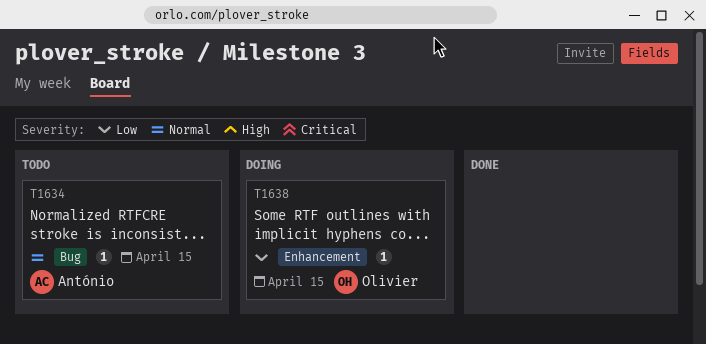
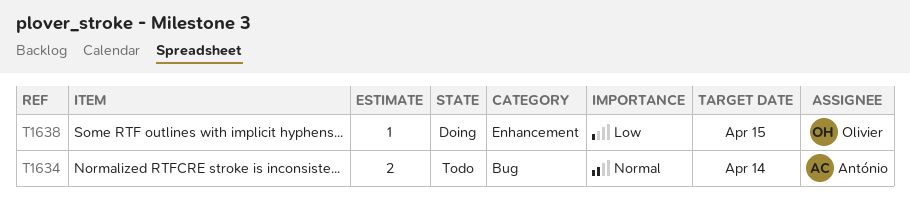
T1634, estimate: 1 -> 2
T1634, due: Apr 15 -> Apr 14

